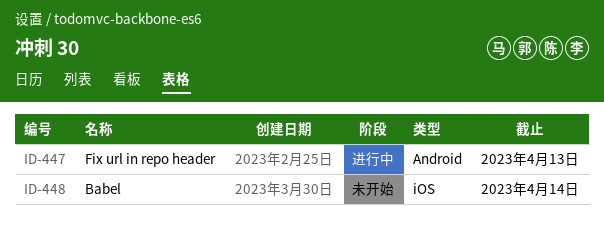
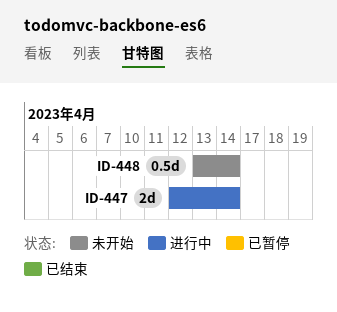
ID-447, due: Apr 13 -> Apr 14

